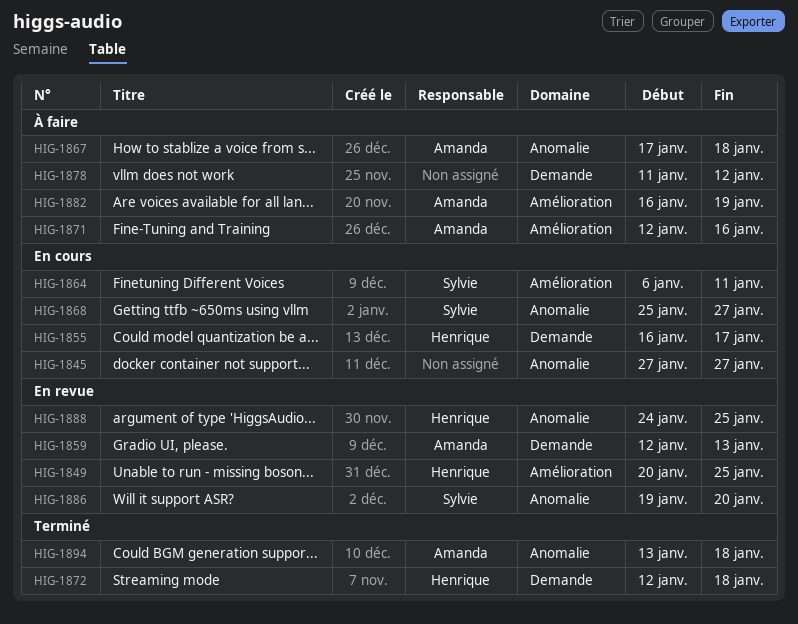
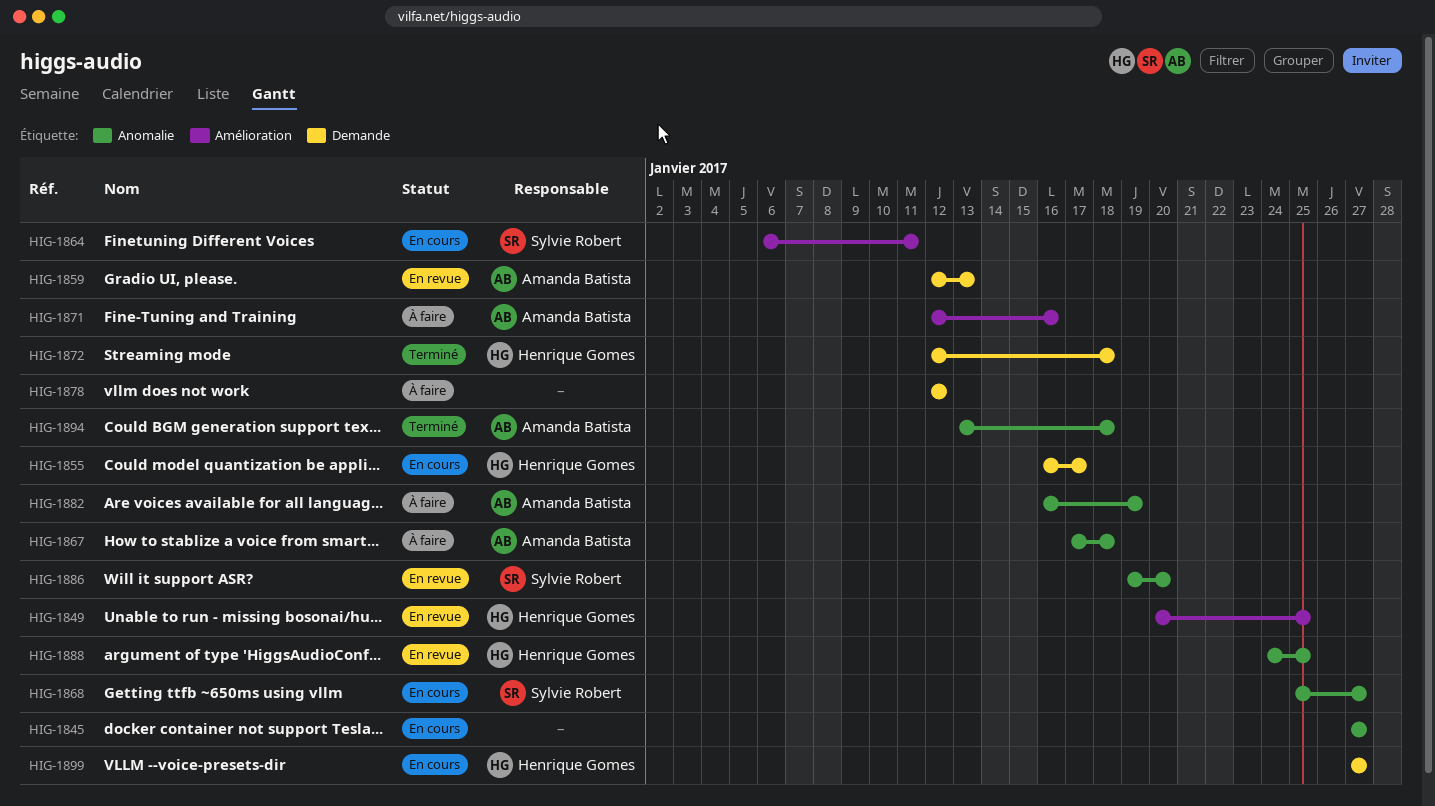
HIG-1878, start: Jan 11 -> Jan 12
HIG-1882, label: Amélioration -> Anomalie
HIG-1899: none -> present

